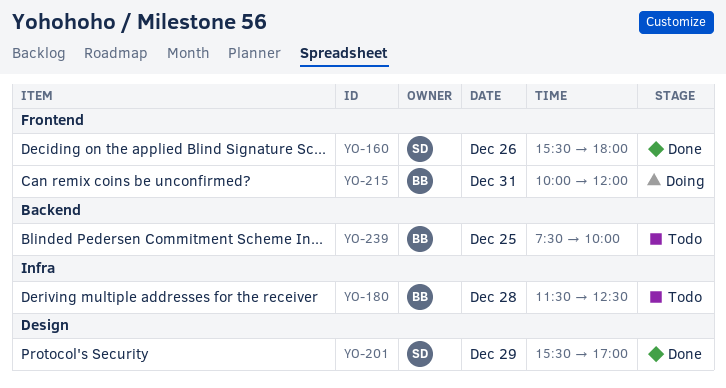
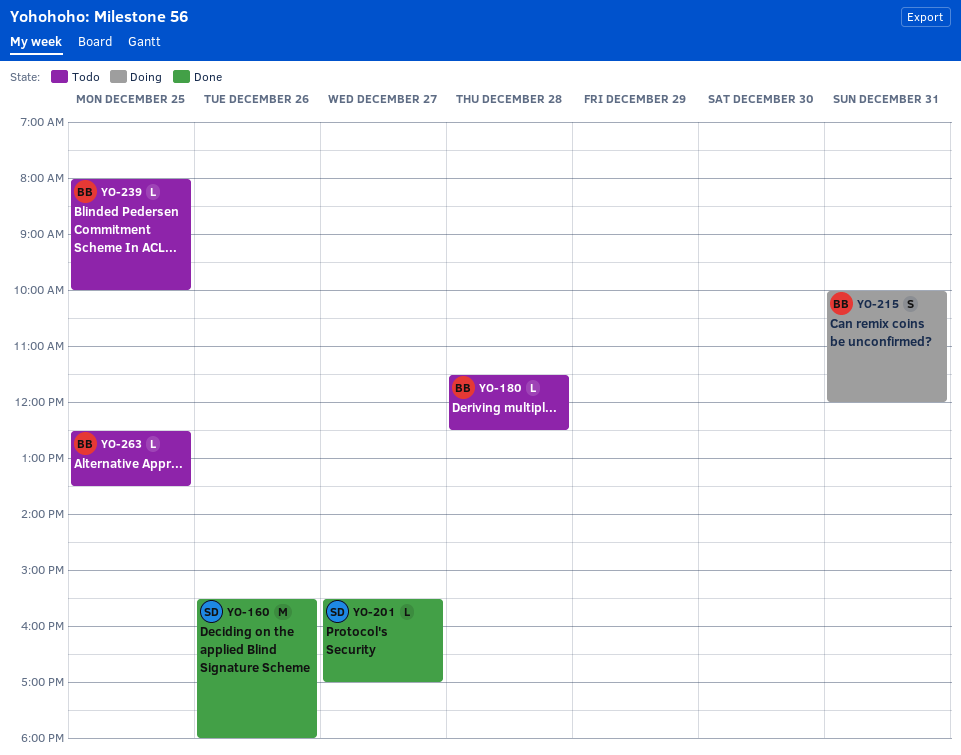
YO-201, day: Dec 29 -> Dec 27
YO-239, begins: 07:30 -> 08:00
YO-263: none -> present

